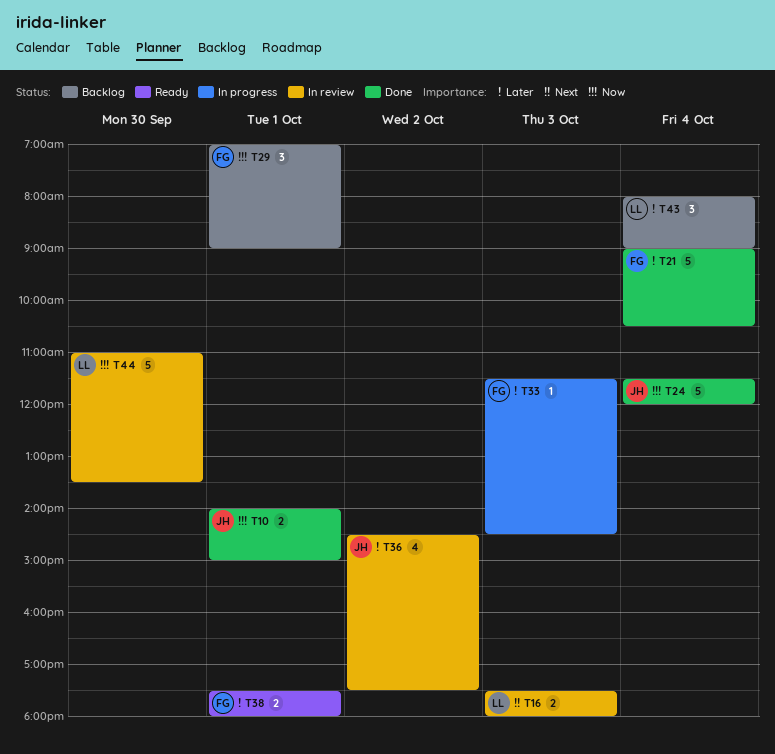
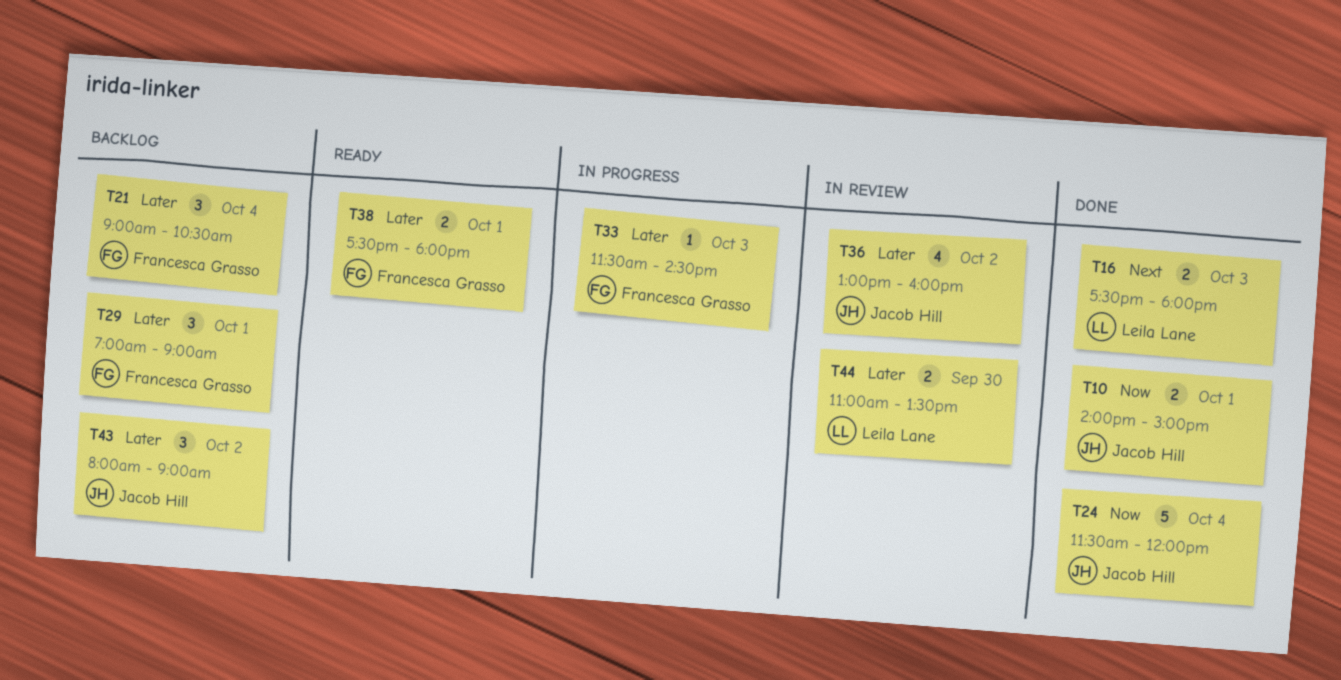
T16, status: In review -> Done
T21, status: Done -> Backlog
T21, estimate: 5 -> 3
T29, priority: Now -> Later
T36, begins: 14:30 -> 13:00
T36, ends: 17:30 -> 16:00
T43, owner: Leila Lane -> Jacob Hill
T43, day: Oct 4 -> Oct 2
T44, priority: Now -> Later
T44, estimate: 5 -> 2

